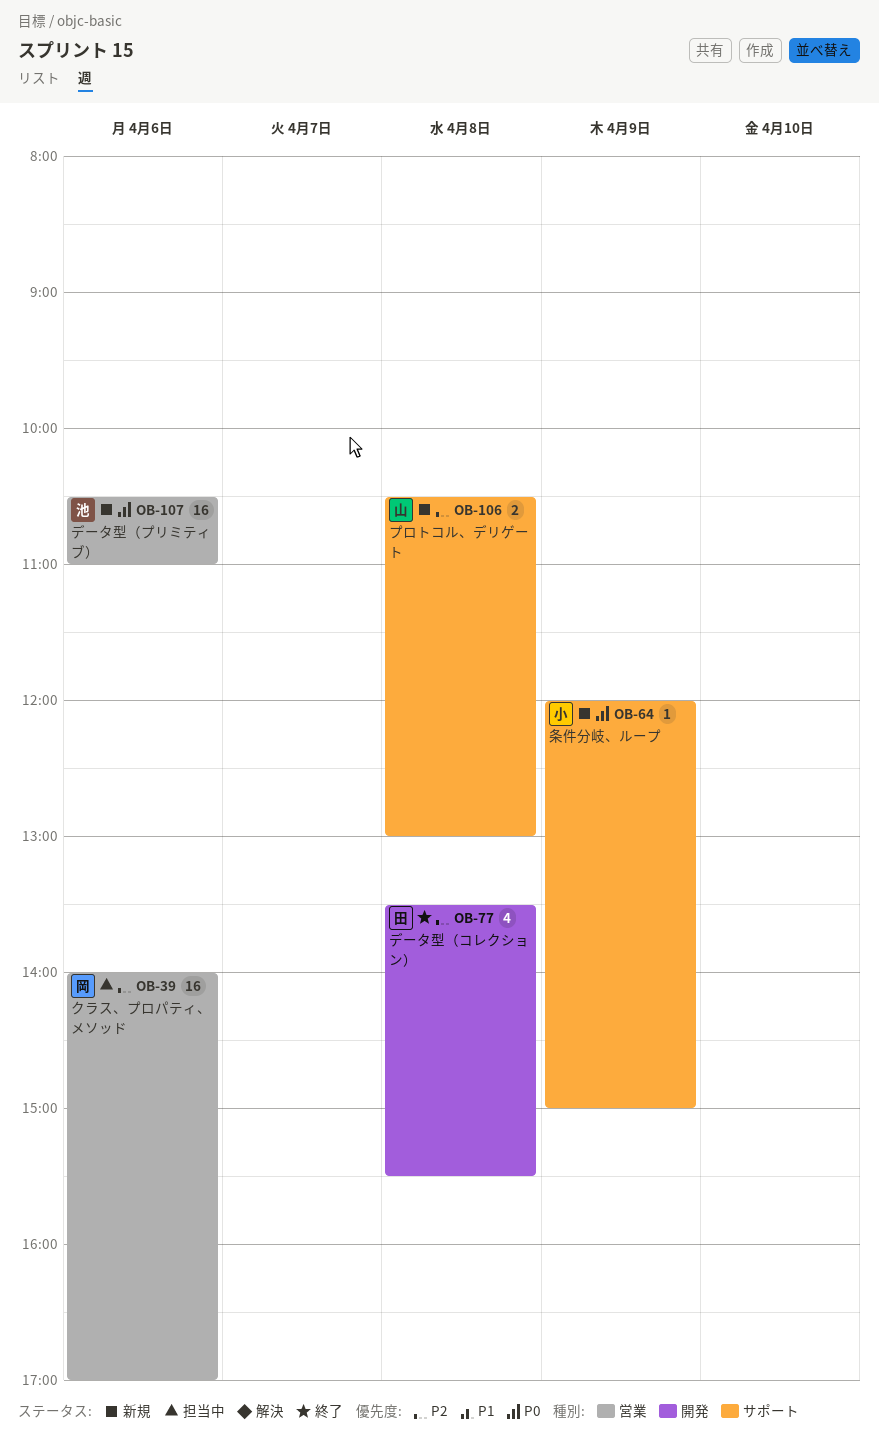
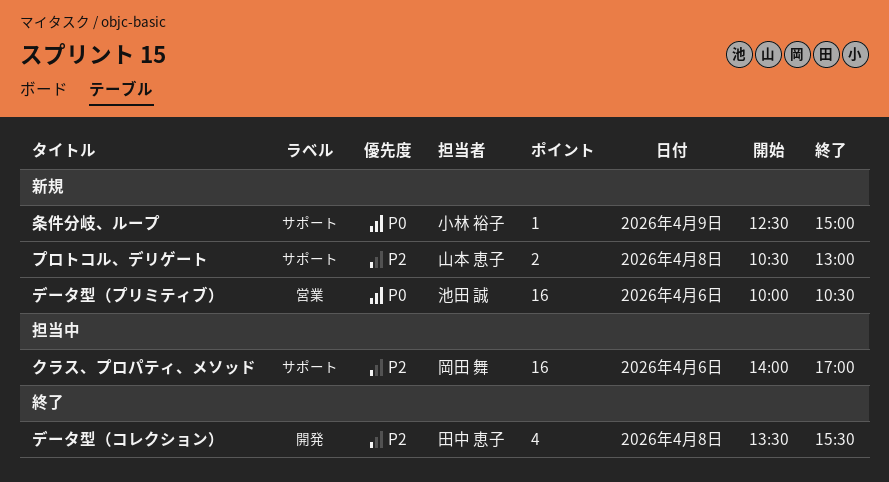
クラス、プロパティ、メソッド, label: 営業 -> サポート
データ型（プリミティブ）, begins: 10:30 -> 10:00
データ型（プリミティブ）, ends: 11:00 -> 10:30
条件分岐、ループ, begins: 12:00 -> 12:30

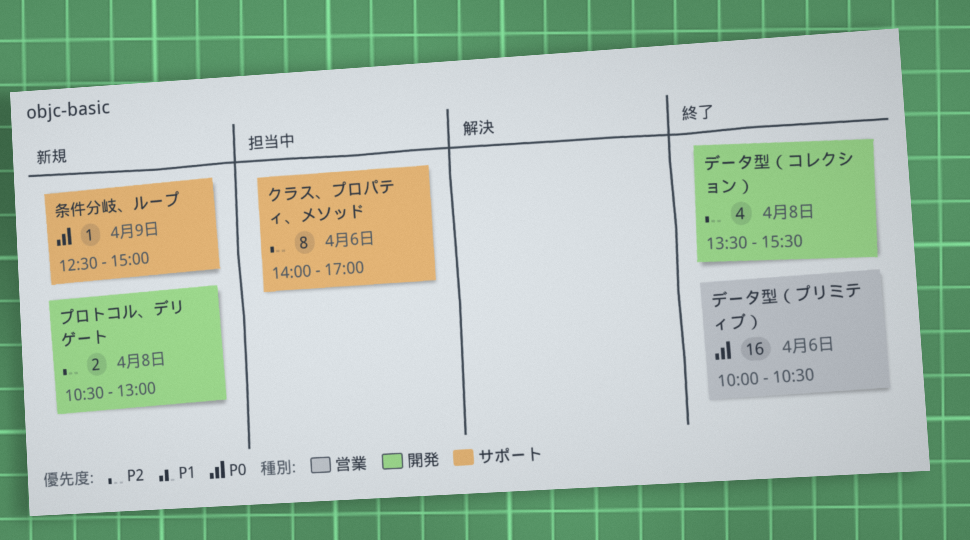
クラス、プロパティ、メソッド, estimate: 16 -> 8
データ型（プリミティブ）, status: 新規 -> 終了
プロトコル、デリゲート, label: サポート -> 開発

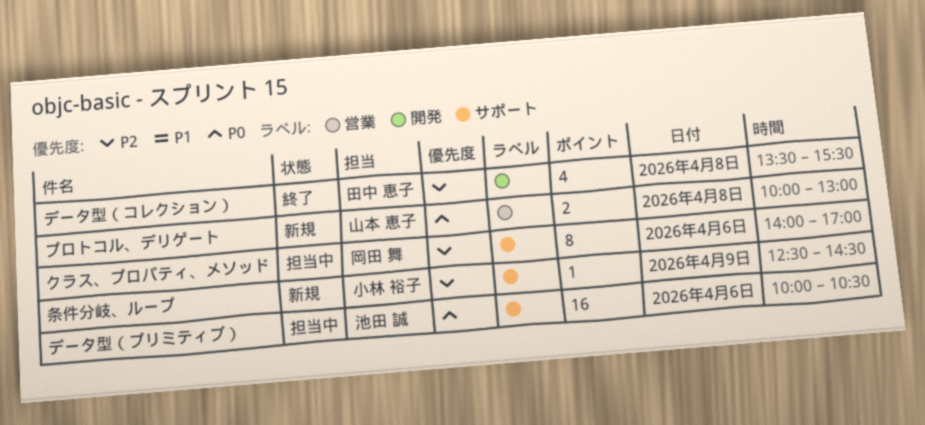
データ型（プリミティブ）, status: 終了 -> 担当中
データ型（プリミティブ）, label: 営業 -> サポート
プロトコル、デリゲート, priority: P2 -> P0
プロトコル、デリゲート, label: 開発 -> 営業
プロトコル、デリゲート, begins: 10:30 -> 10:00
条件分岐、ループ, priority: P0 -> P2
条件分岐、ループ, ends: 15:00 -> 14:30

